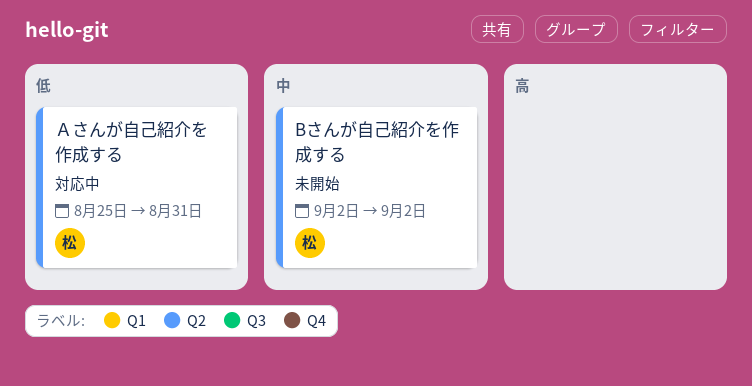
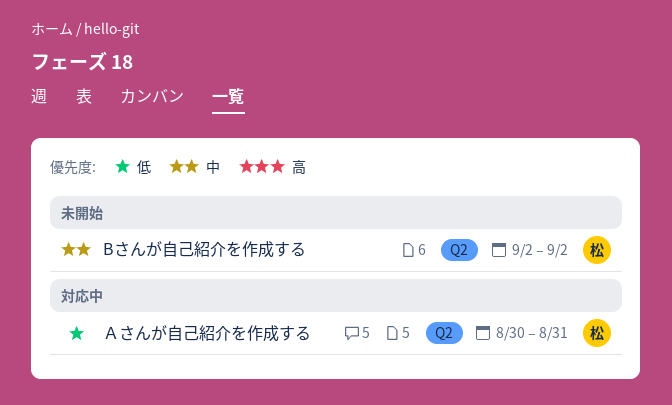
Ａさんが自己紹介を作成する, start: Aug 25 -> Aug 30

